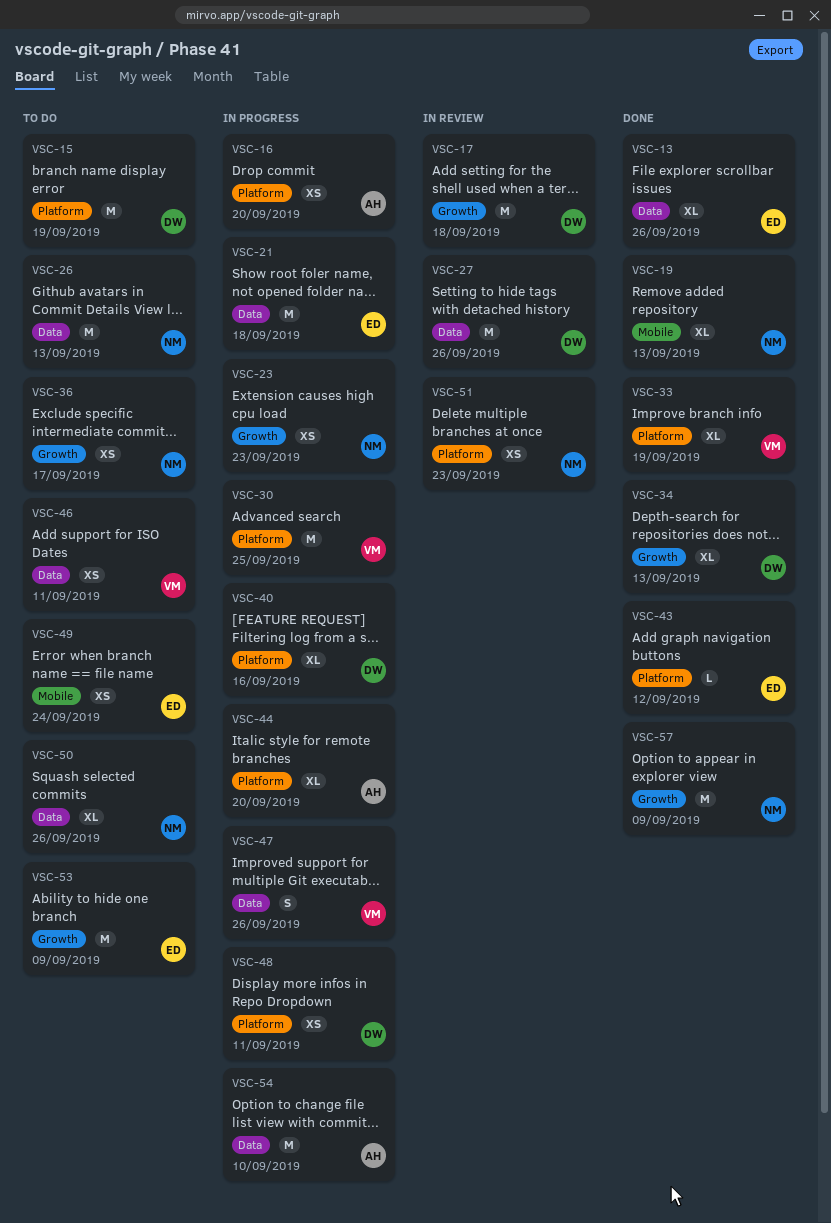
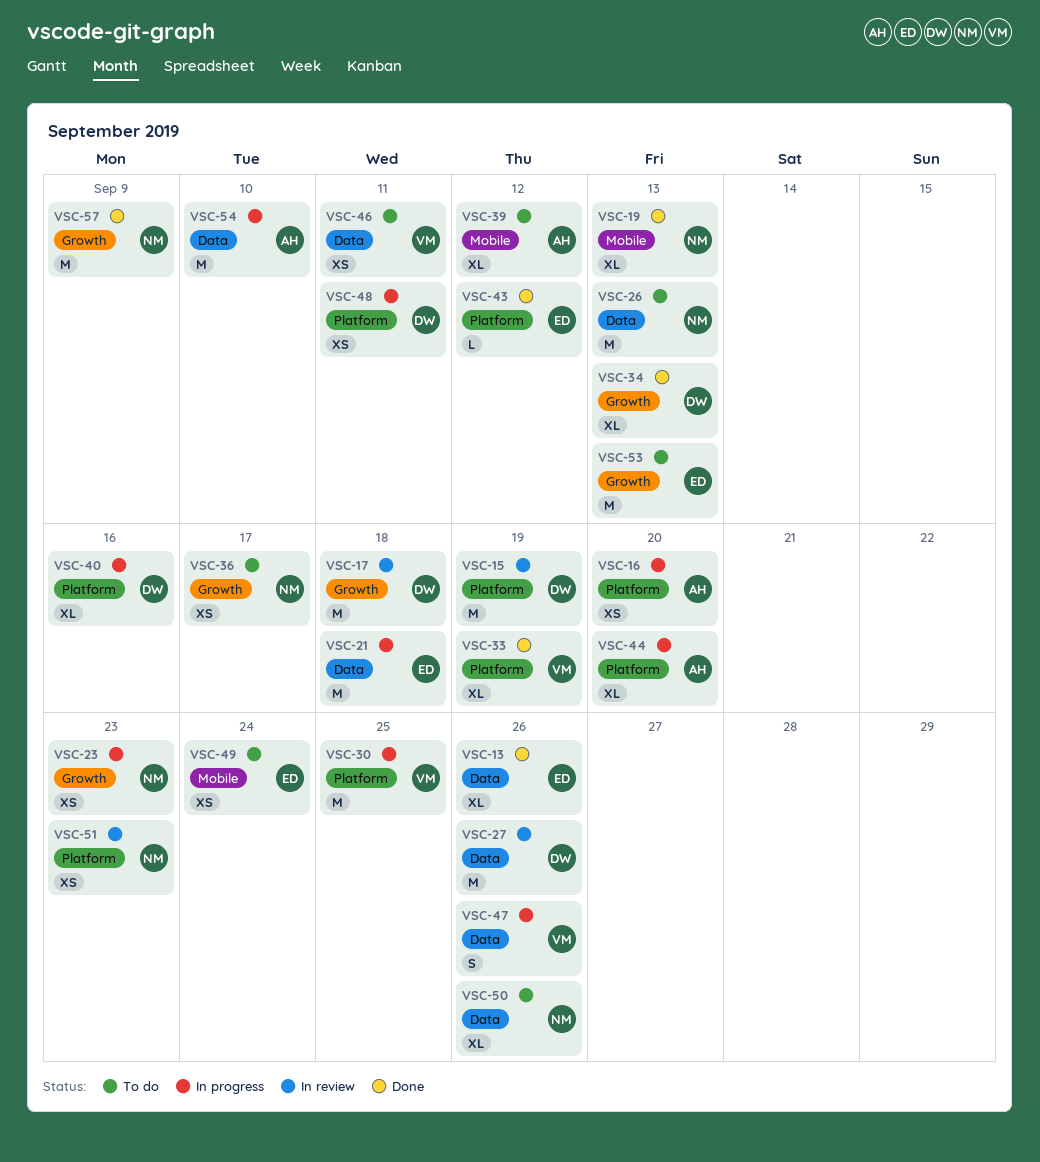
VSC-15, status: To do -> In review
VSC-39: none -> present
VSC-53, due: Sep 9 -> Sep 13

